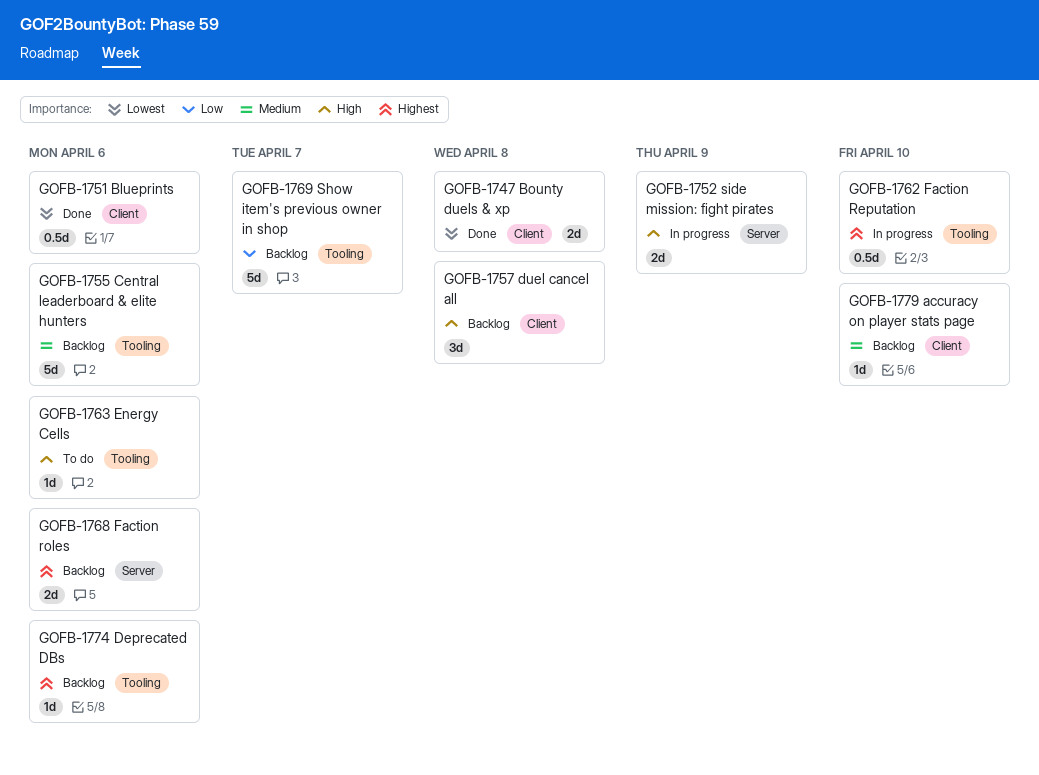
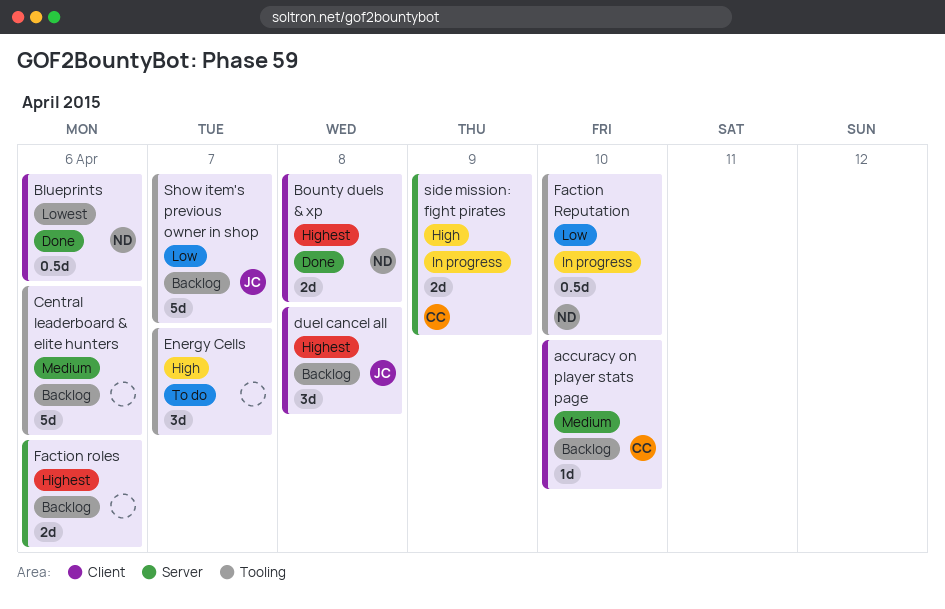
Bounty duels & xp, priority: Lowest -> Highest
Deprecated DBs: present -> none
duel cancel all, priority: High -> Highest
Energy Cells, estimate: 1d -> 3d
Energy Cells, due: Apr 6 -> Apr 7
Faction Reputation, priority: Highest -> Low

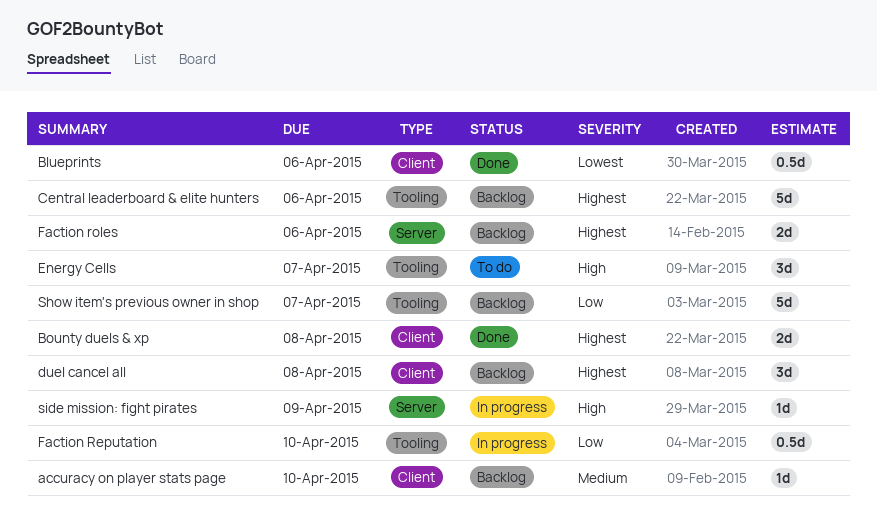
Central leaderboard & elite hunters, priority: Medium -> Highest
side mission: fight pirates, estimate: 2d -> 1d

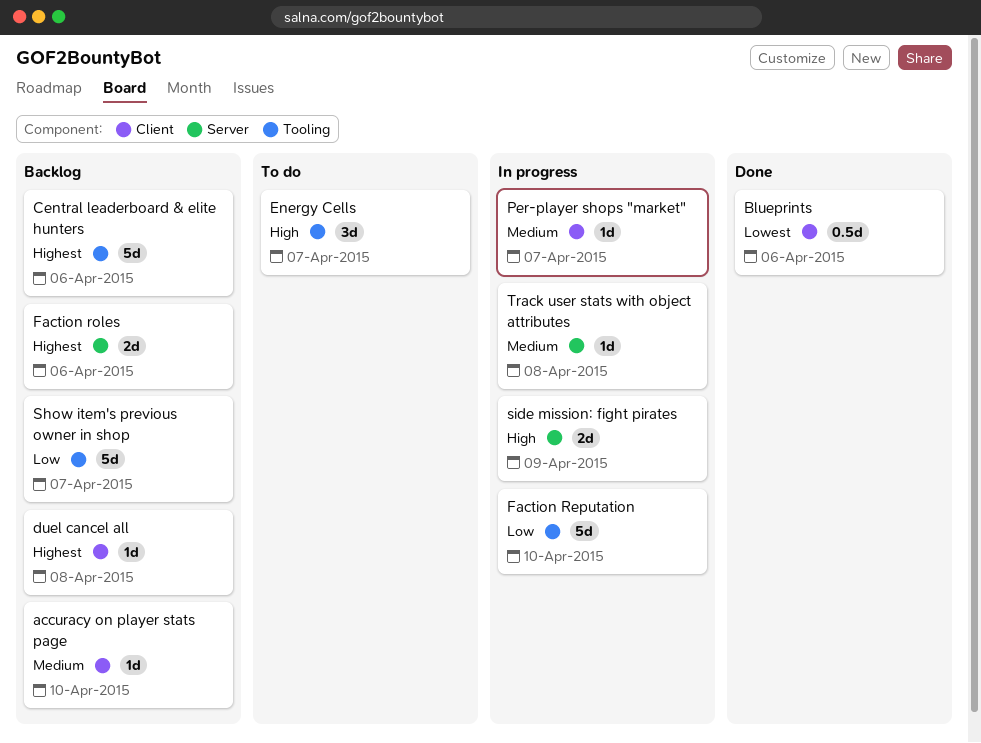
Bounty duels & xp: present -> none
duel cancel all, estimate: 3d -> 1d
Faction Reputation, estimate: 0.5d -> 5d
Per-player shops "market": none -> present
side mission: fight pirates, estimate: 1d -> 2d
Track user stats with object attributes: none -> present

